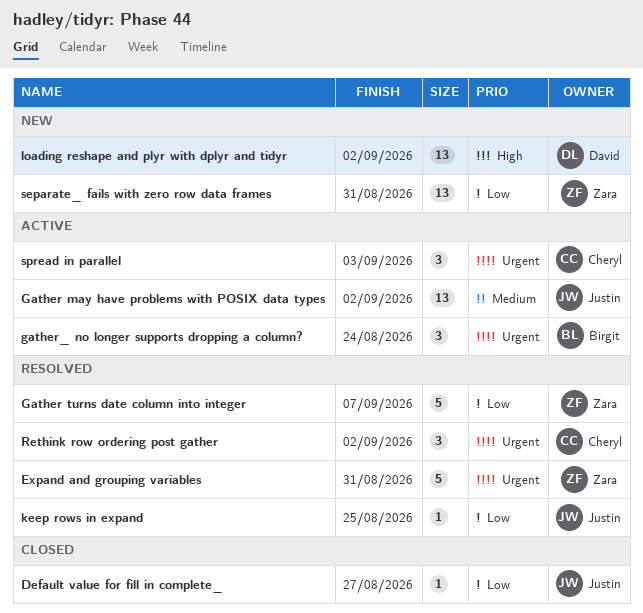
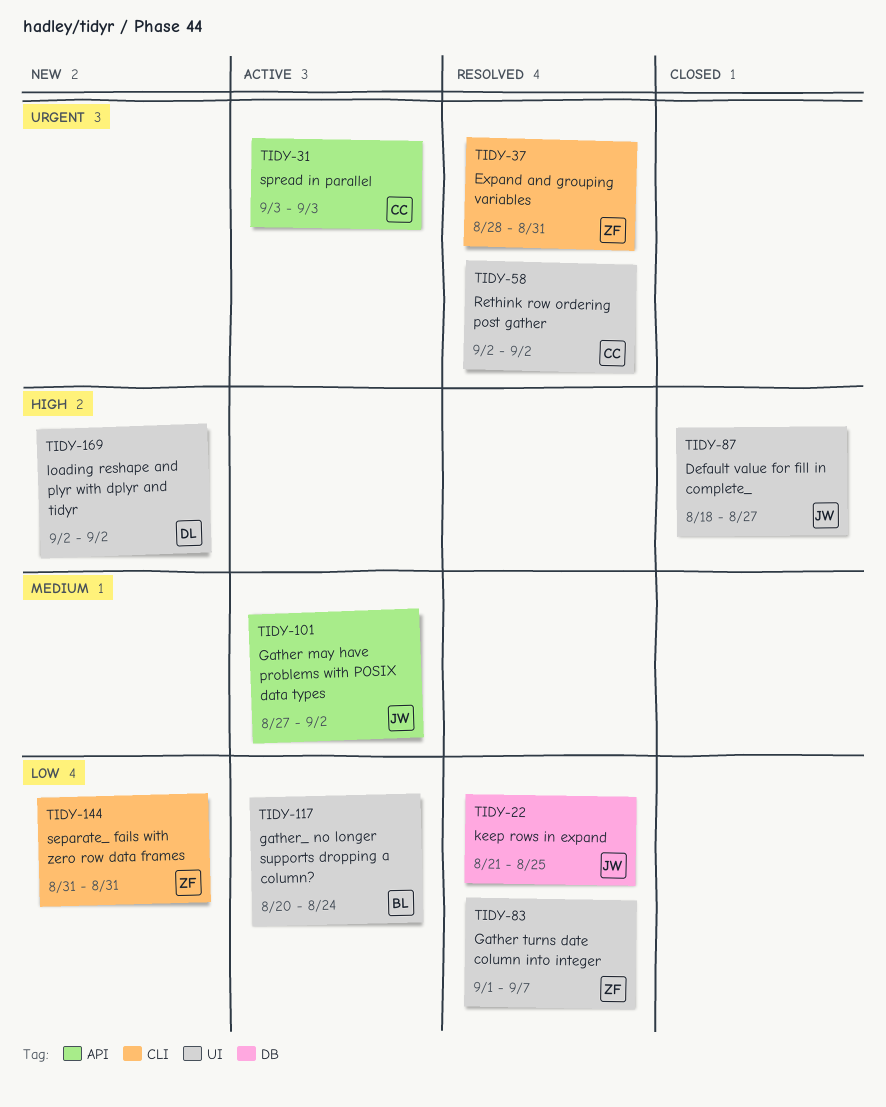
Default value for fill in complete_, priority: Low -> High
gather_ no longer supports dropping a column?, priority: Urgent -> Low

